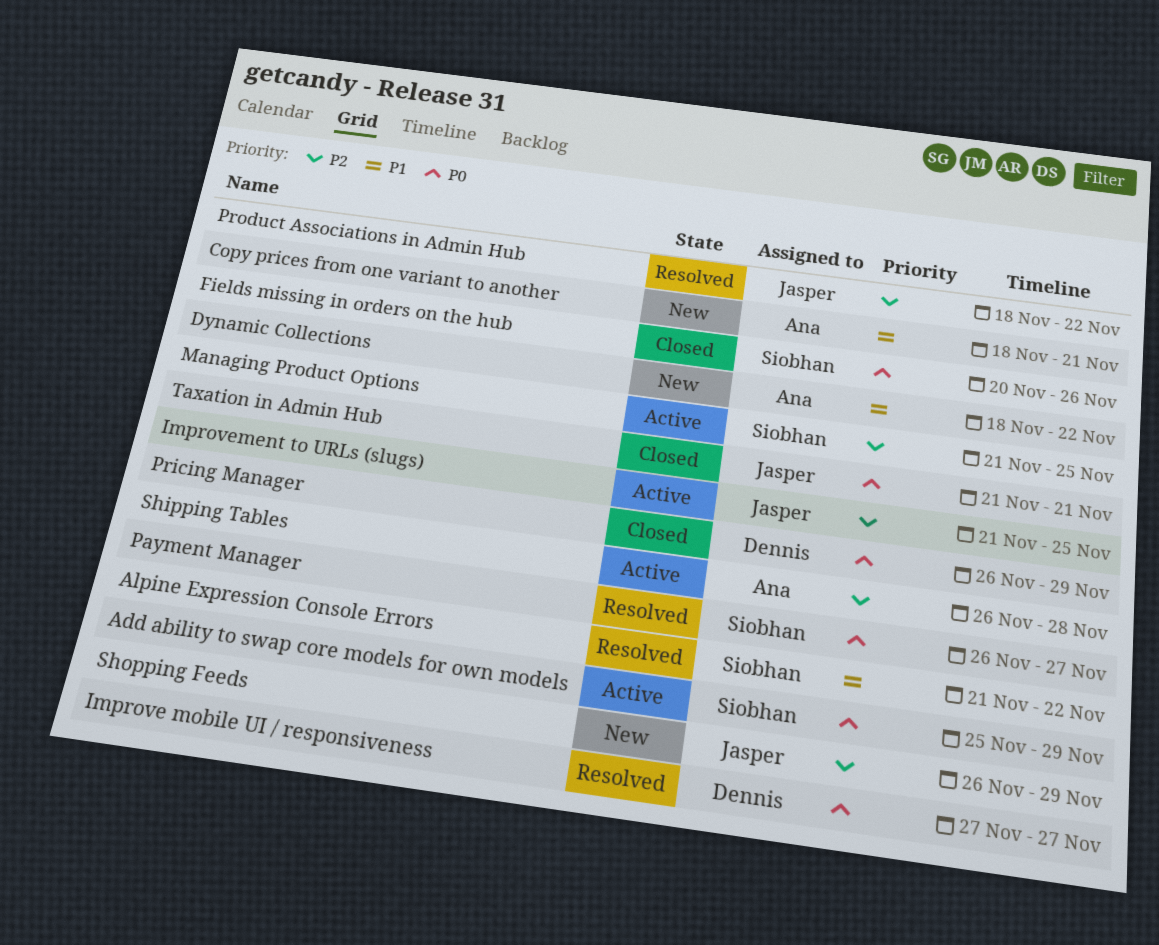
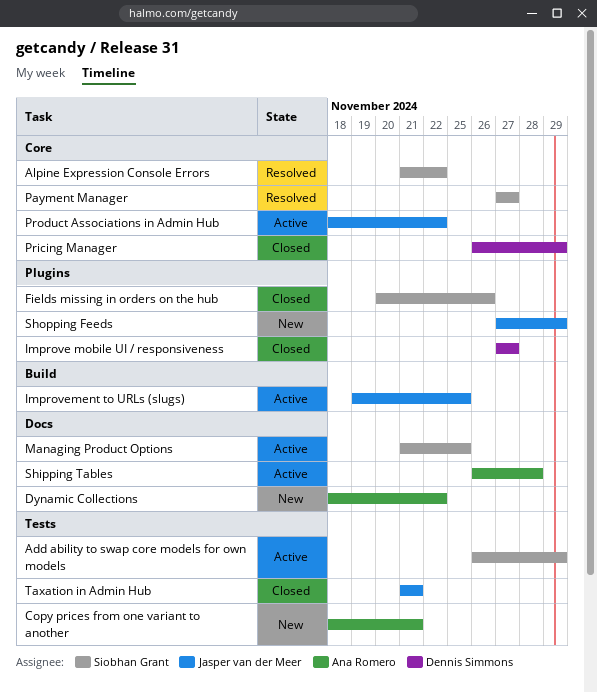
Add ability to swap core models for own models, start: Nov 25 -> Nov 26
Improve mobile UI / responsiveness, status: Resolved -> Closed
Improvement to URLs (slugs), start: Nov 21 -> Nov 19
Payment Manager, start: Nov 26 -> Nov 27
Product Associations in Admin Hub, status: Resolved -> Active
Shopping Feeds, start: Nov 26 -> Nov 27

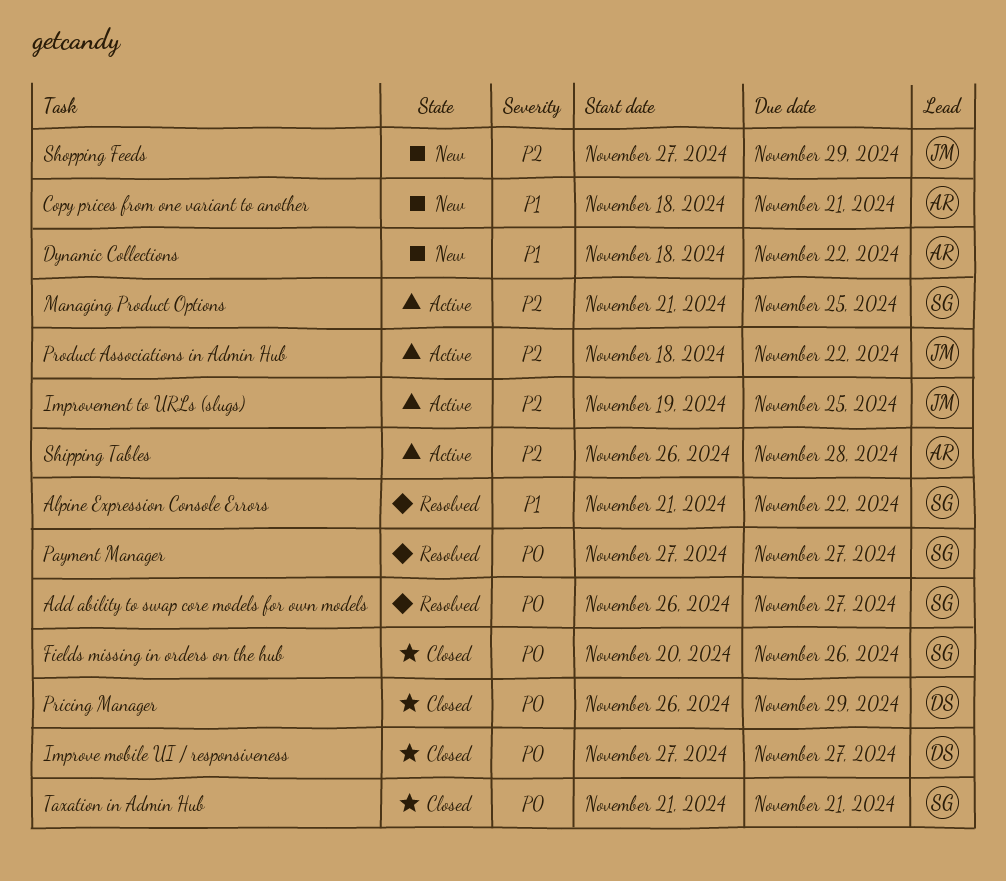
Add ability to swap core models for own models, status: Active -> Resolved
Add ability to swap core models for own models, due: Nov 29 -> Nov 27
Taxation in Admin Hub, owner: Jasper van der Meer -> Siobhan Grant

